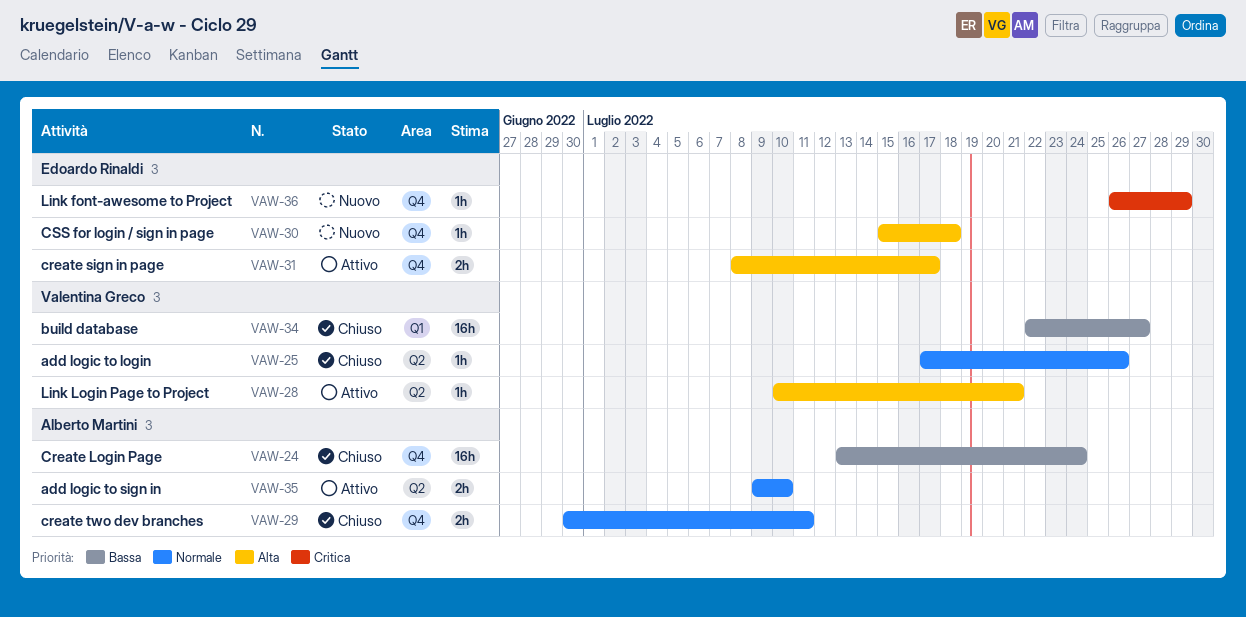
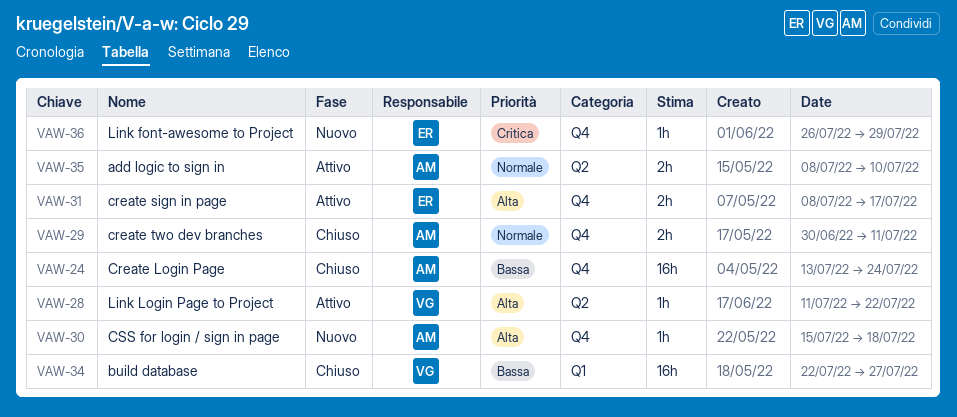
VAW-25: present -> none
VAW-28, start: Jul 10 -> Jul 11
VAW-28, due: Jul 21 -> Jul 22
VAW-30, owner: Edoardo Rinaldi -> Alberto Martini
VAW-35, start: Jul 9 -> Jul 8

